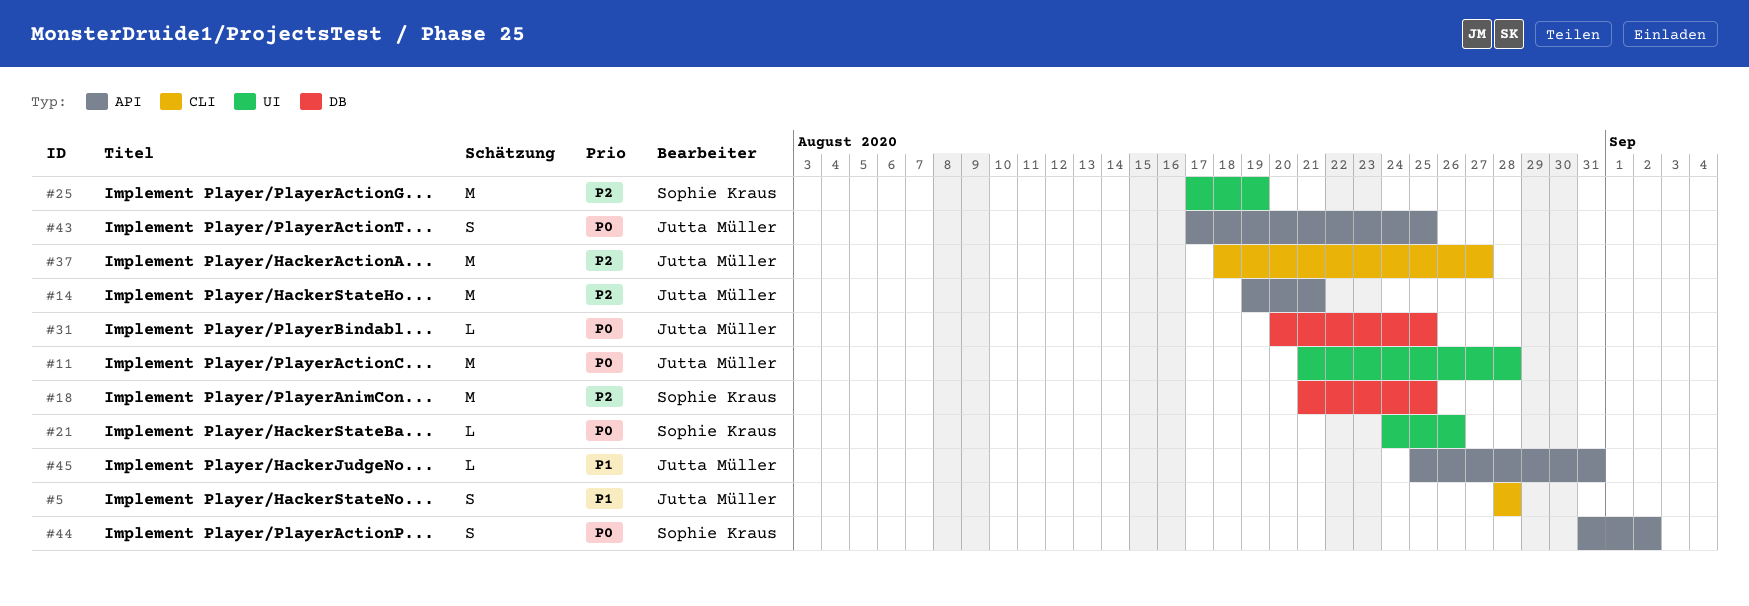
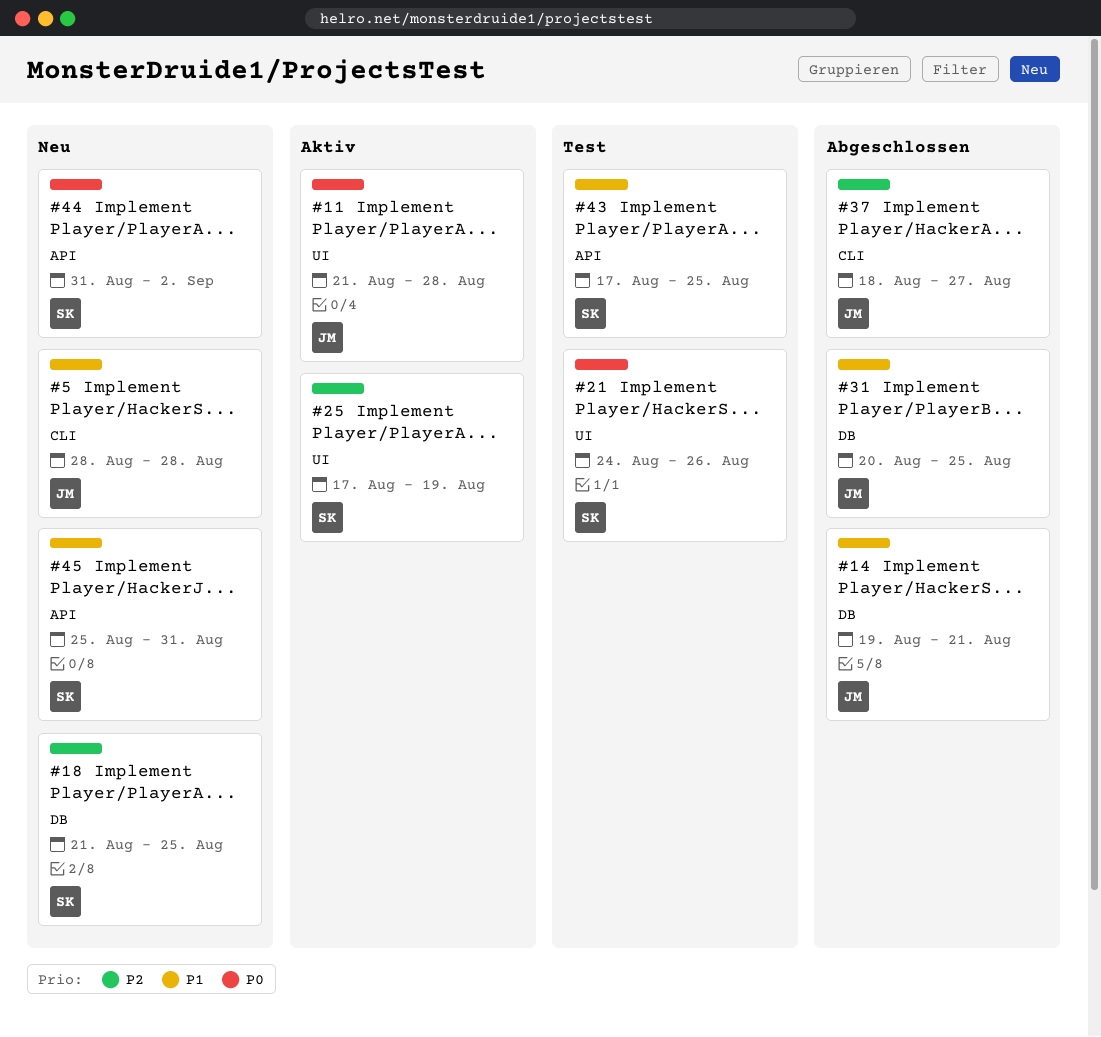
#14, priority: P2 -> P1
#14, label: API -> DB
#31, priority: P0 -> P1
#43, owner: Jutta Müller -> Sophie Kraus
#43, priority: P0 -> P1
#45, owner: Jutta Müller -> Sophie Kraus

